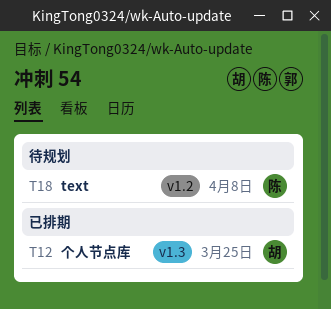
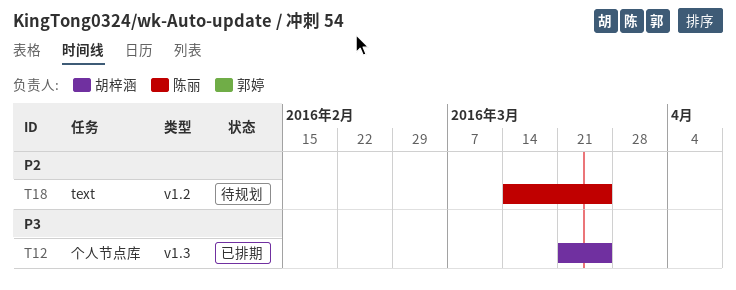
T18, due: Apr 8 -> Mar 25

